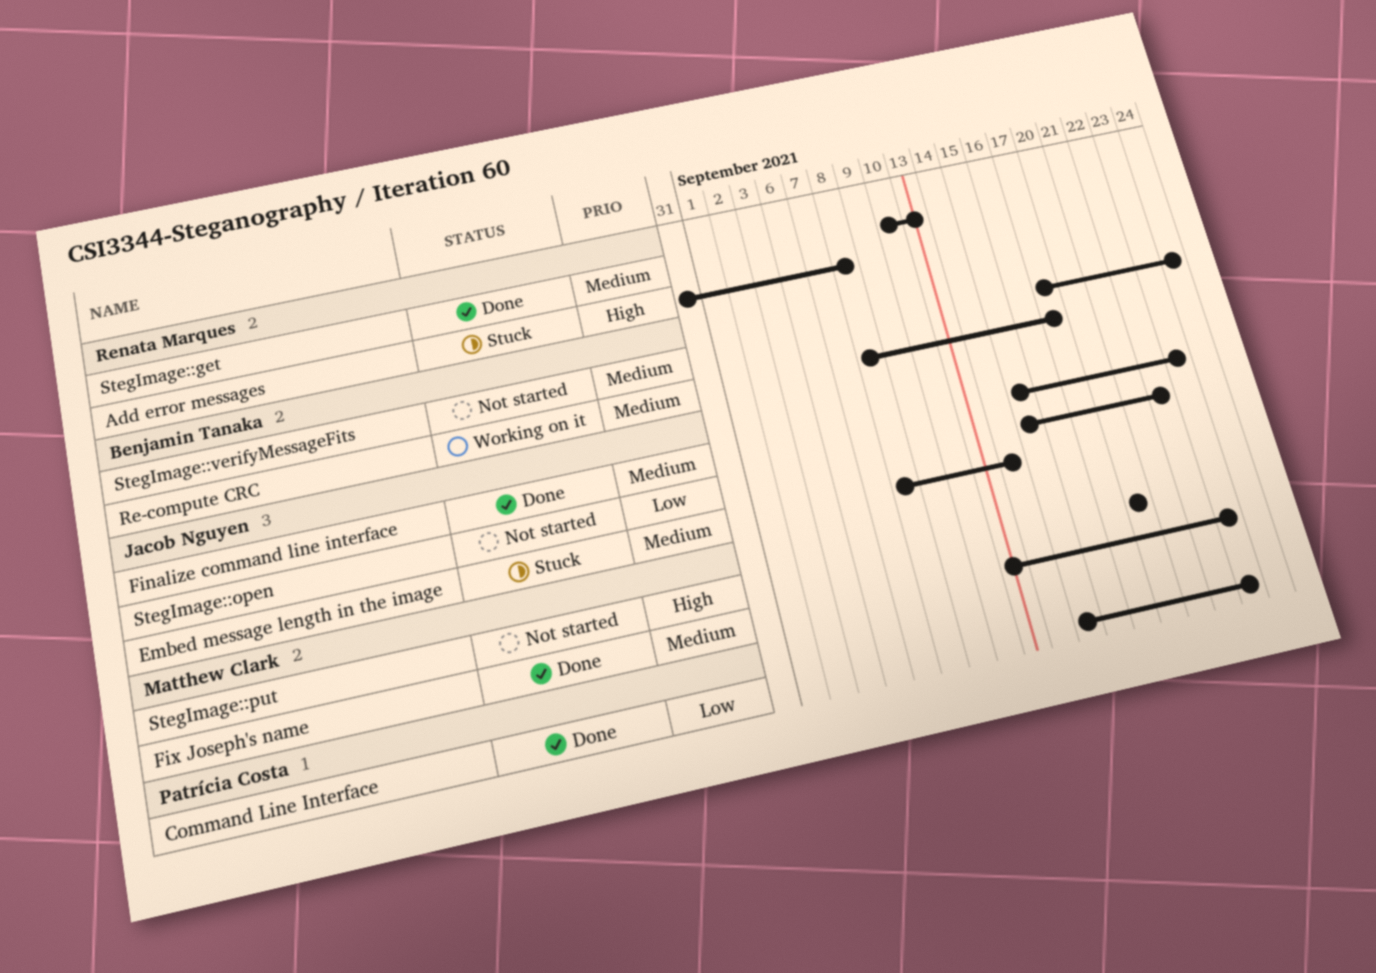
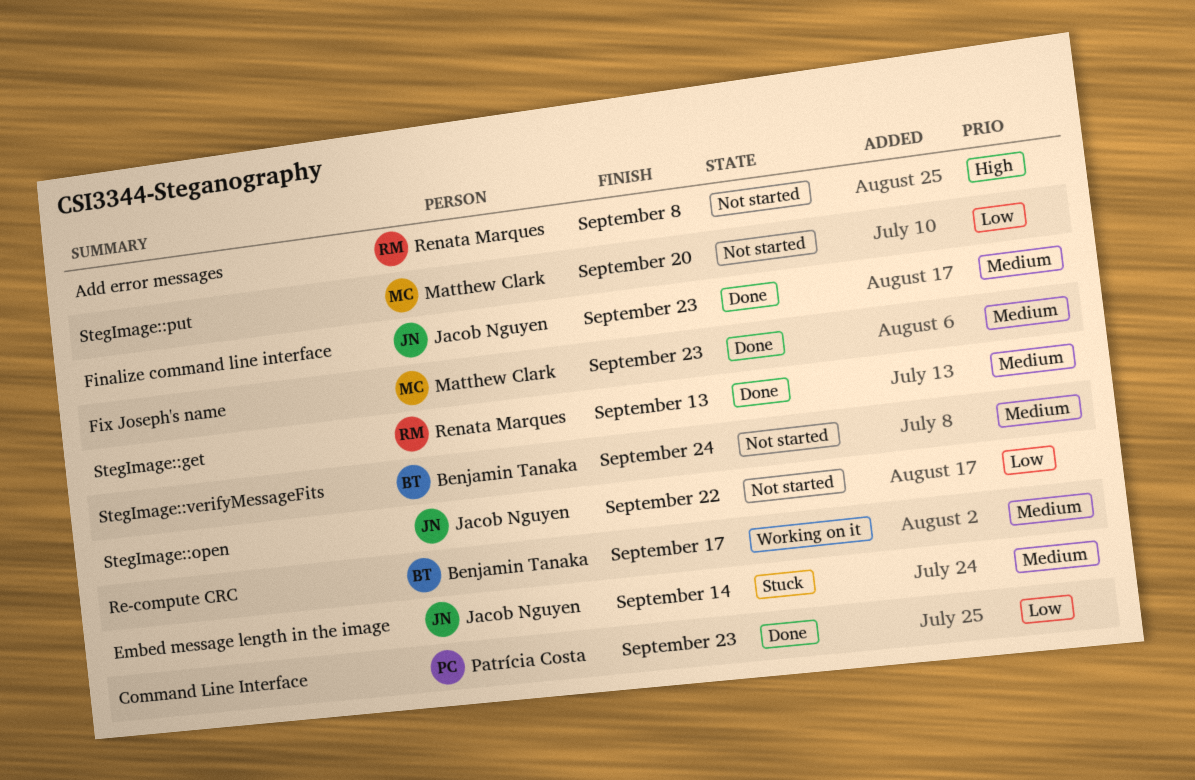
Add error messages, status: Stuck -> Not started
StegImage::put, priority: High -> Low

